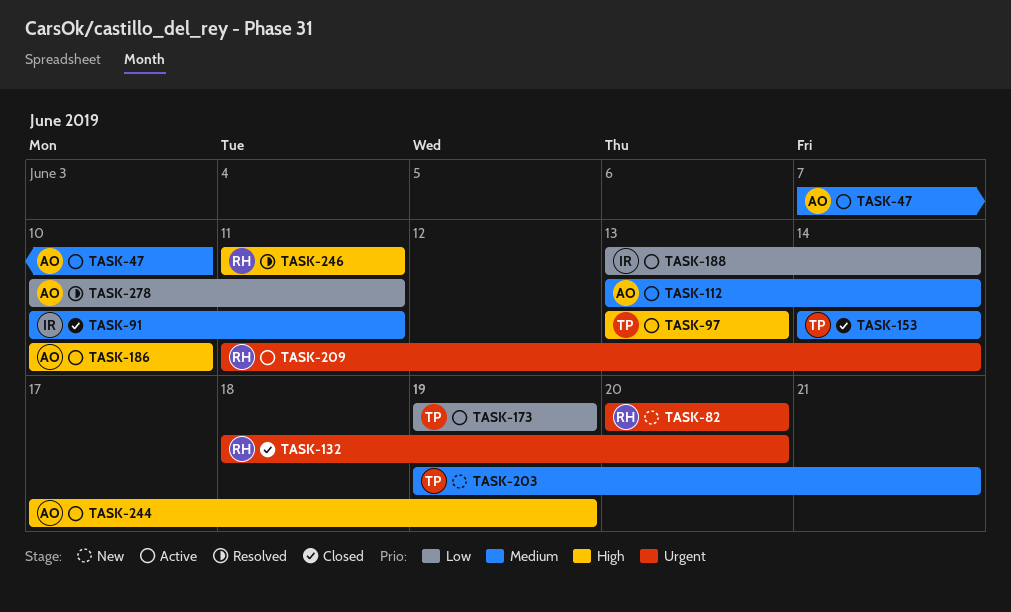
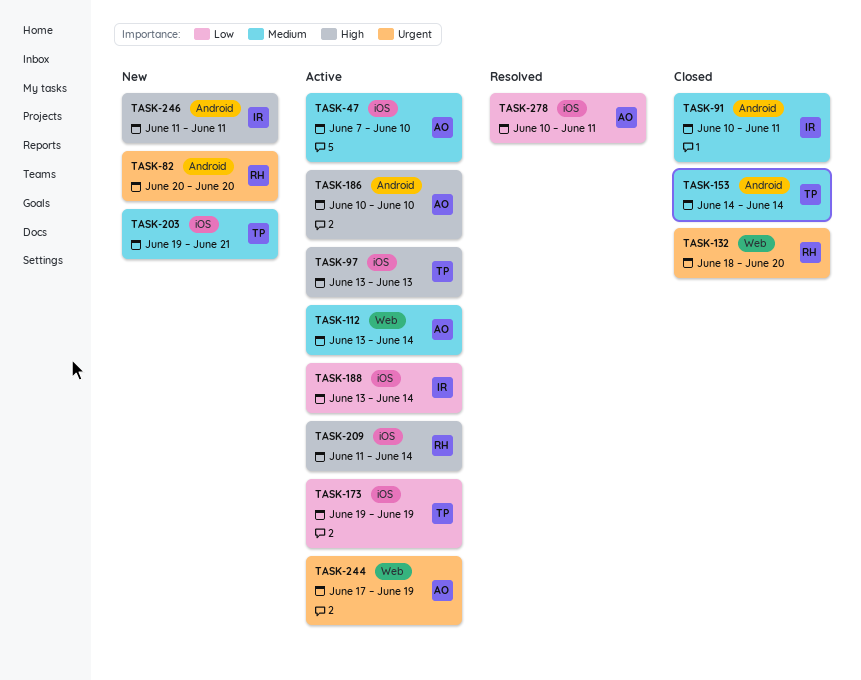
TASK-209, priority: Urgent -> High
TASK-244, priority: High -> Urgent
TASK-246, status: Resolved -> New
TASK-246, owner: RH -> IR

